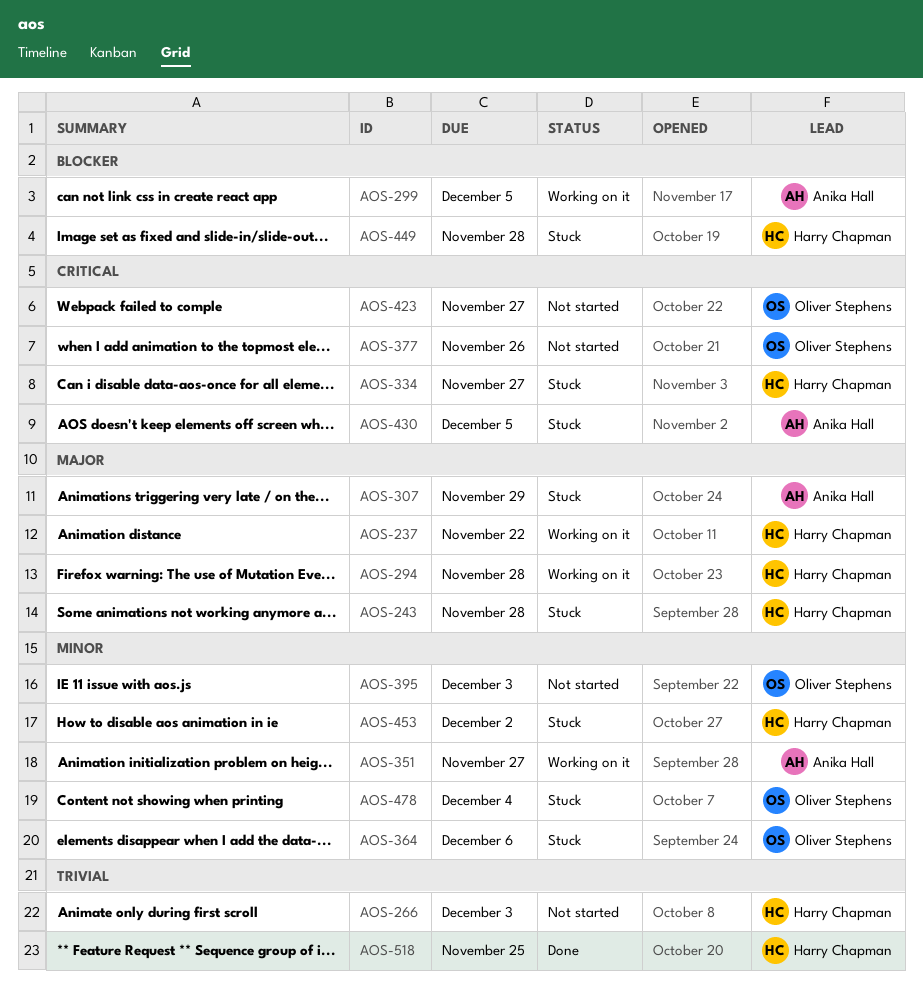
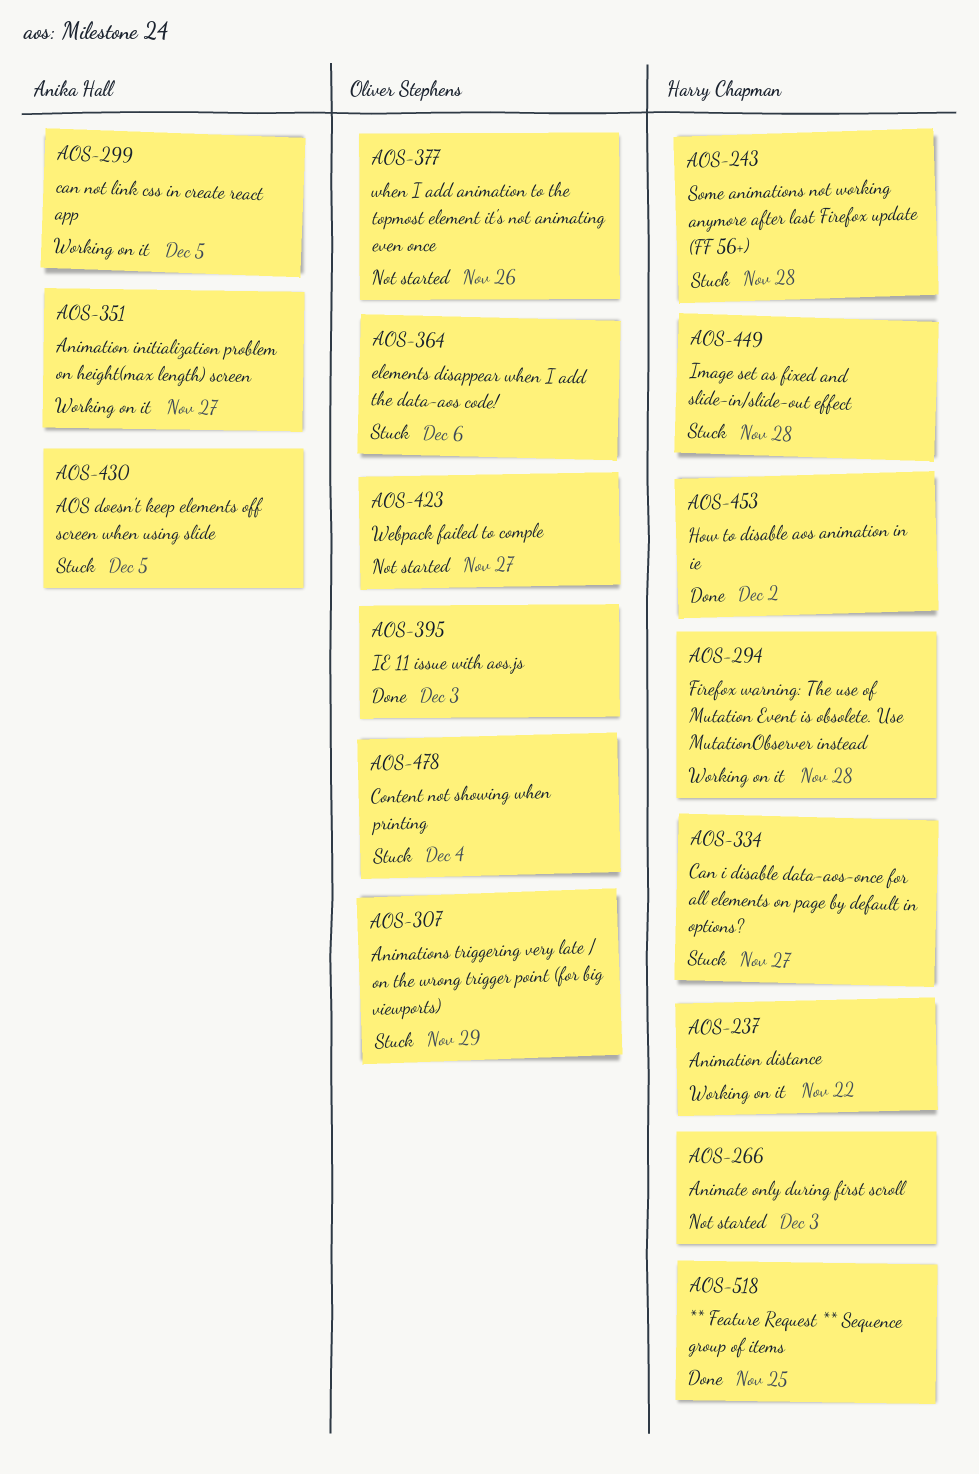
AOS-307, owner: Anika Hall -> Oliver Stephens
AOS-395, status: Not started -> Done
AOS-453, status: Stuck -> Done

